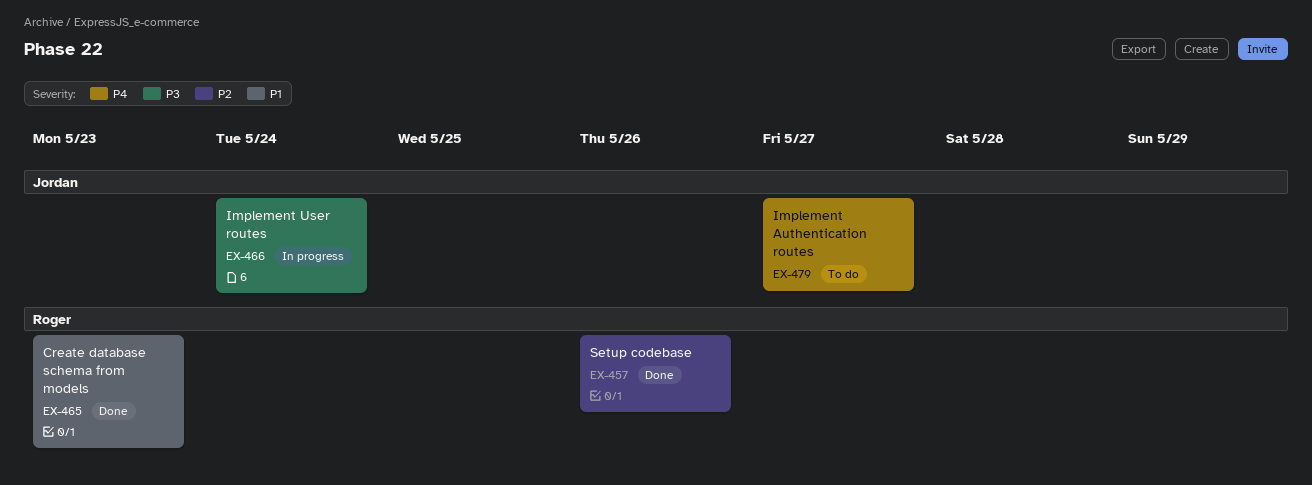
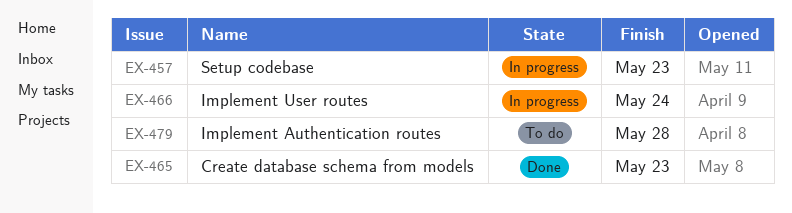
EX-457, status: Done -> In progress
EX-457, due: May 26 -> May 23
EX-479, due: May 27 -> May 28

